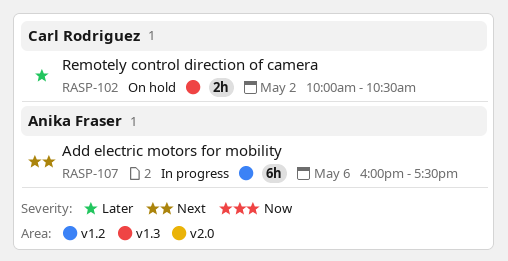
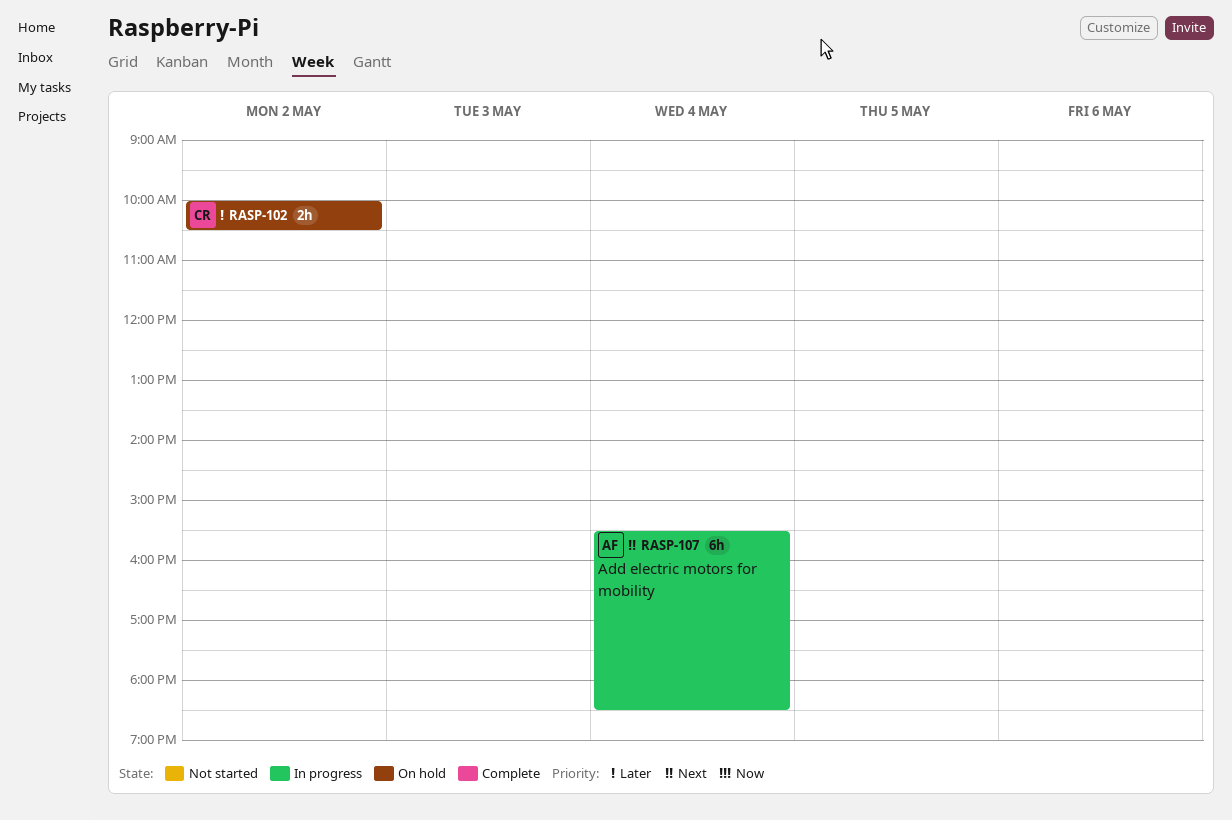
RASP-107, day: May 6 -> May 4
RASP-107, begins: 16:00 -> 15:30
RASP-107, ends: 17:30 -> 18:30

